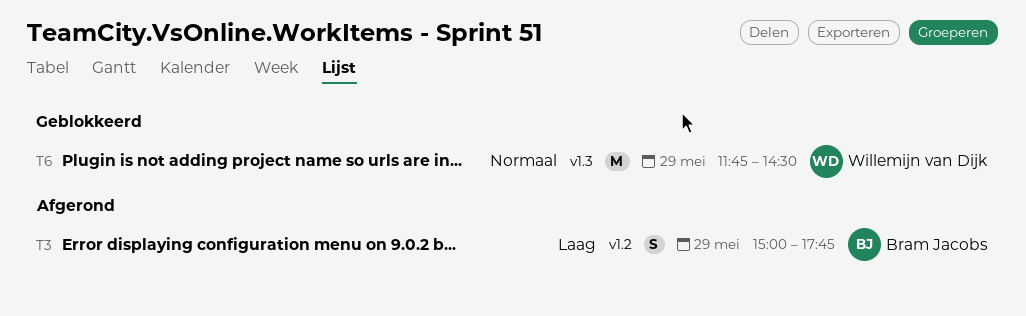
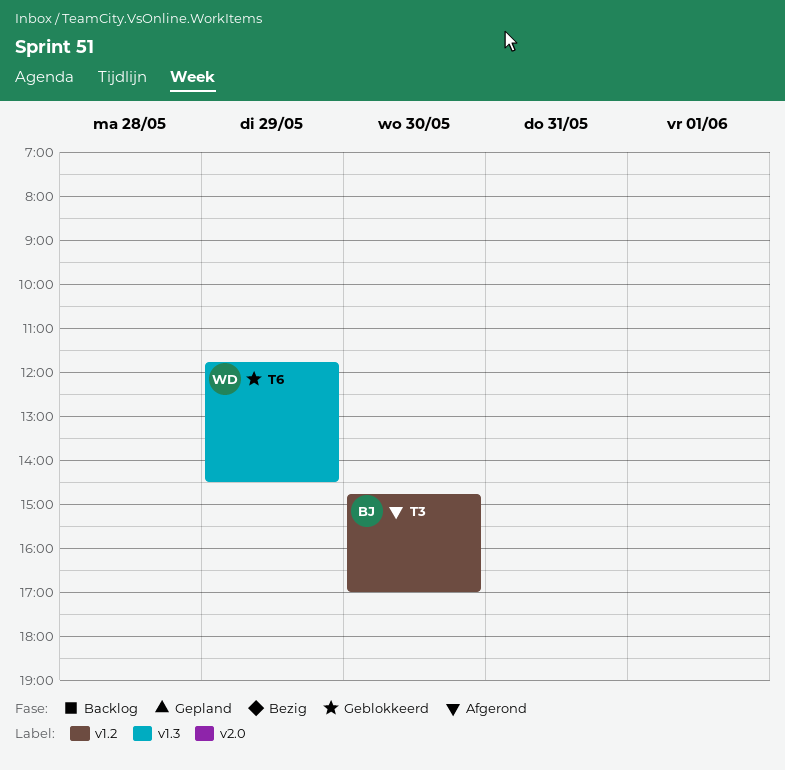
T3, day: May 29 -> May 30
T3, begins: 15:00 -> 14:45
T3, ends: 17:45 -> 17:00

